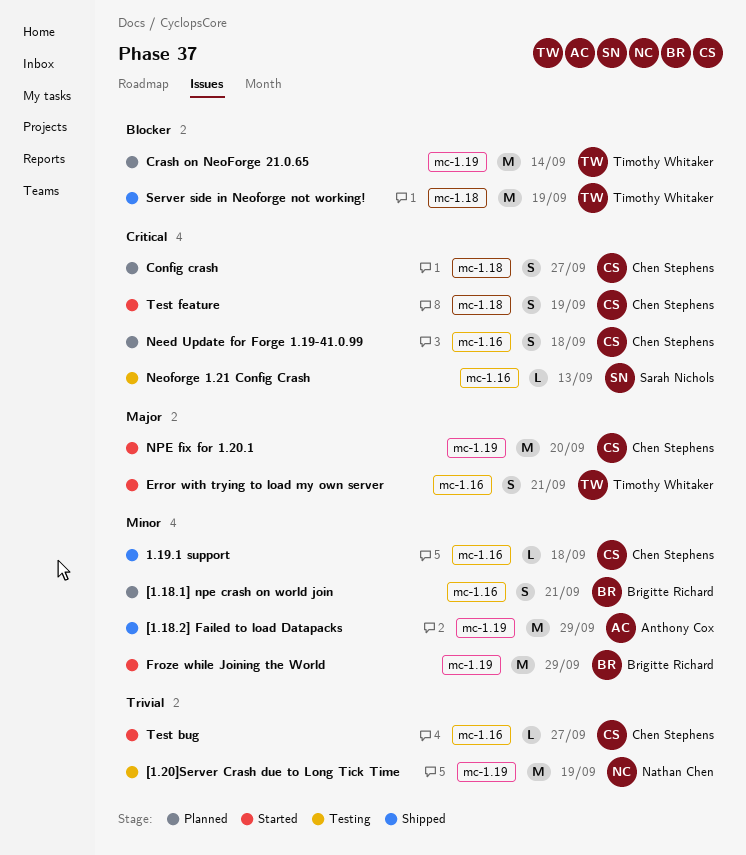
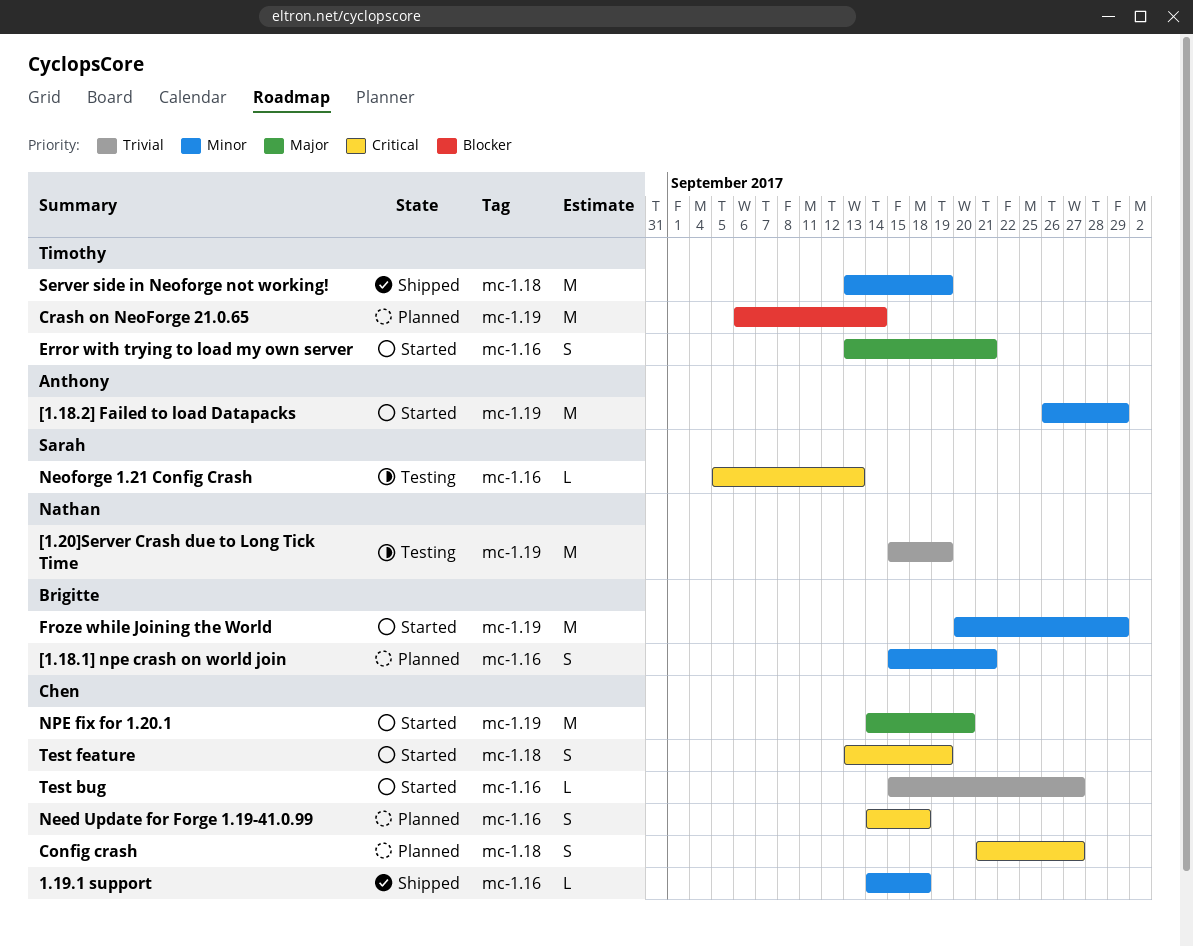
[1.18.2] Failed to load Datapacks, status: Shipped -> Started
Server side in Neoforge not working!, priority: Blocker -> Minor

